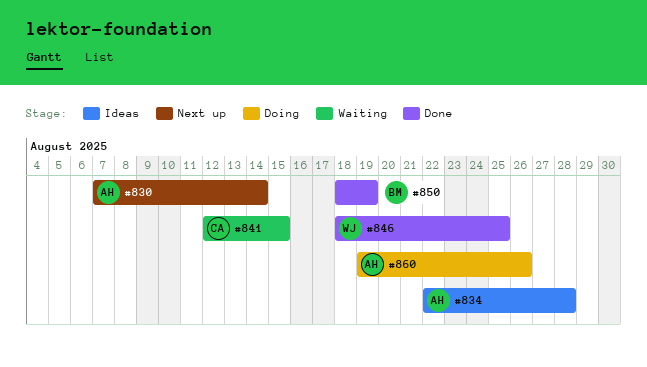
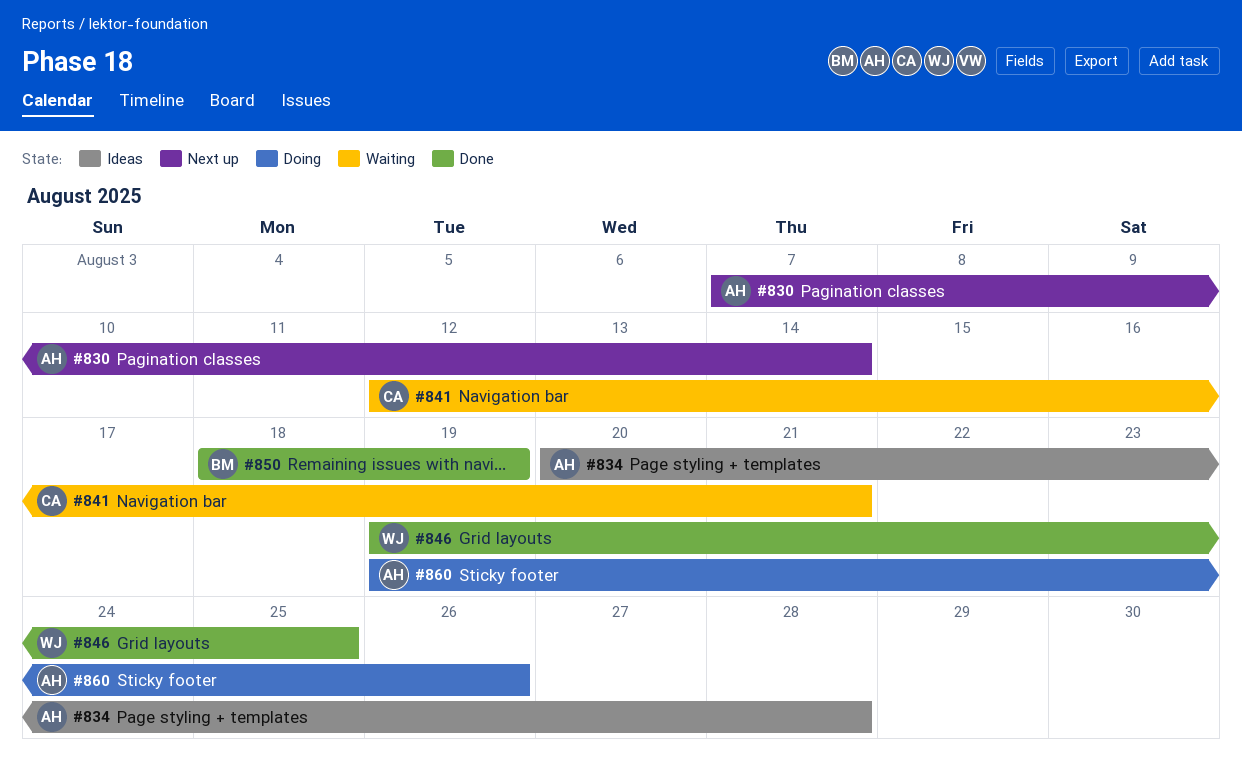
#834, start: Aug 22 -> Aug 20
#841, due: Aug 15 -> Aug 21
#846, start: Aug 18 -> Aug 19

